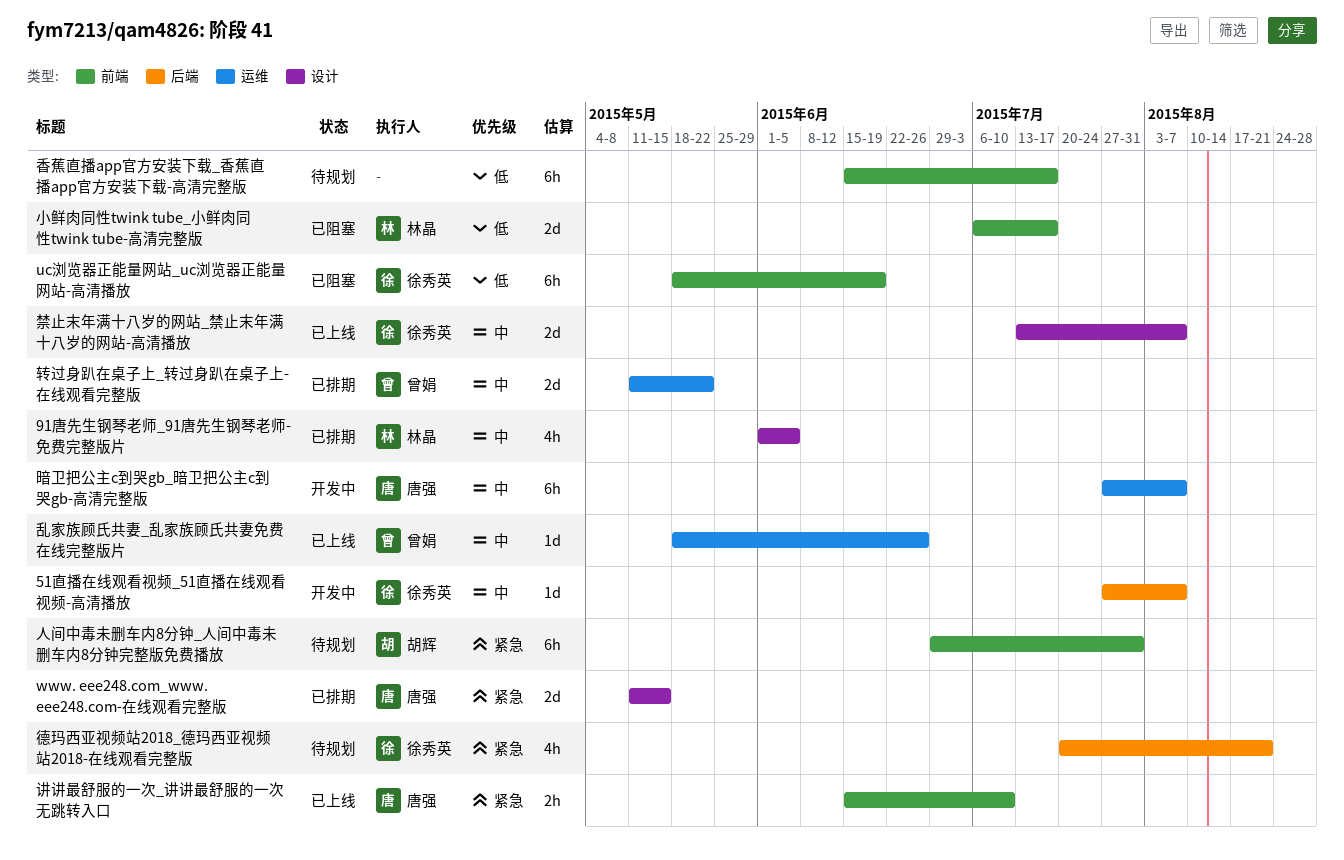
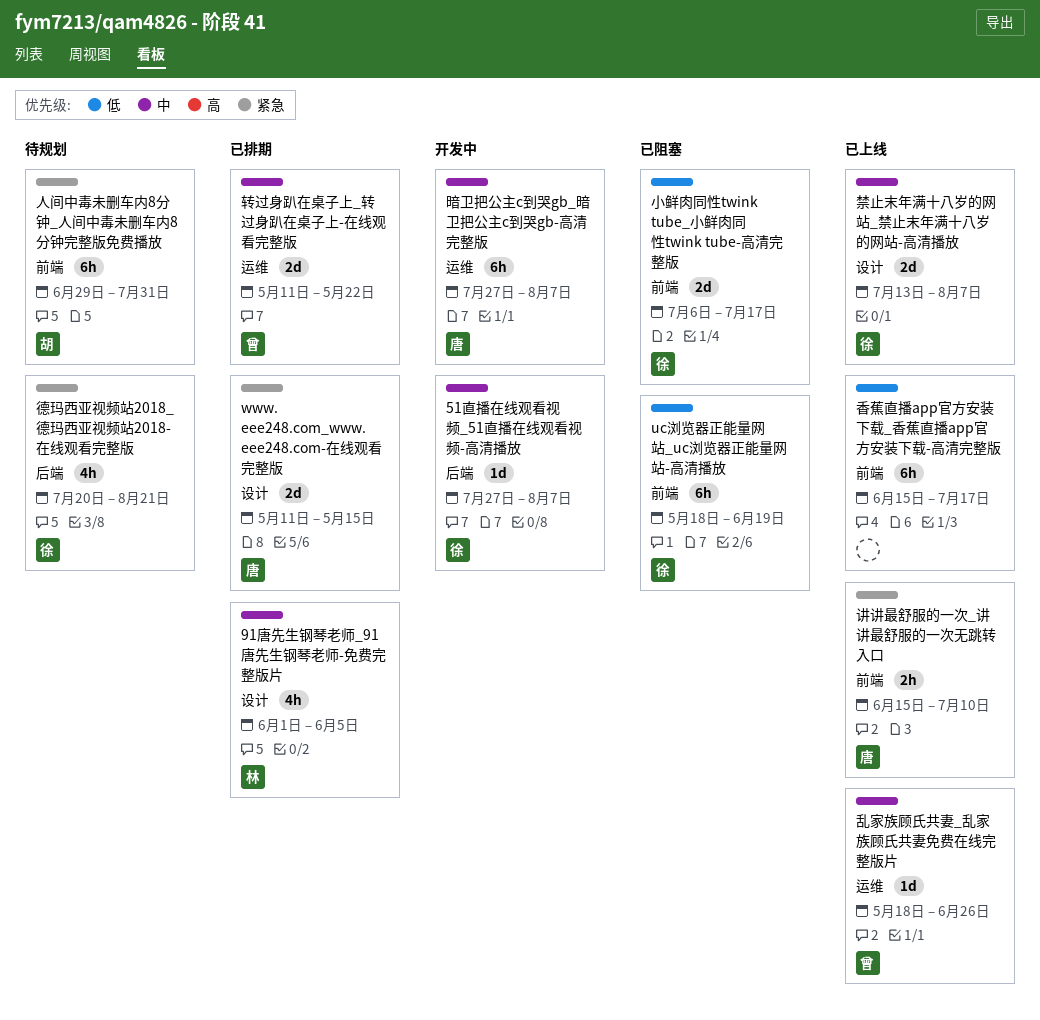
小鲜肉同性twink tube_小鲜肉同性twink tube-高清完整版, owner: 林晶 -> 徐秀英
香蕉直播app官方安装下载_香蕉直播app官方安装下载-高清完整版, status: 待规划 -> 已上线

